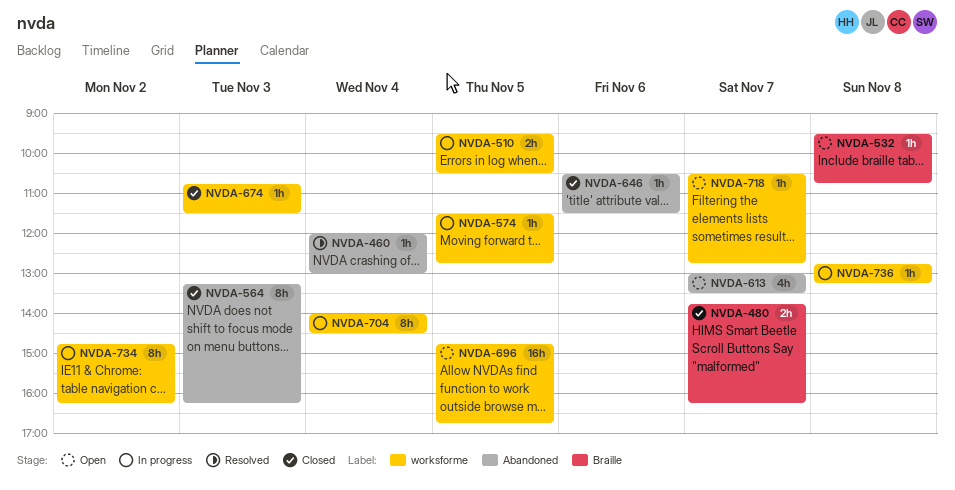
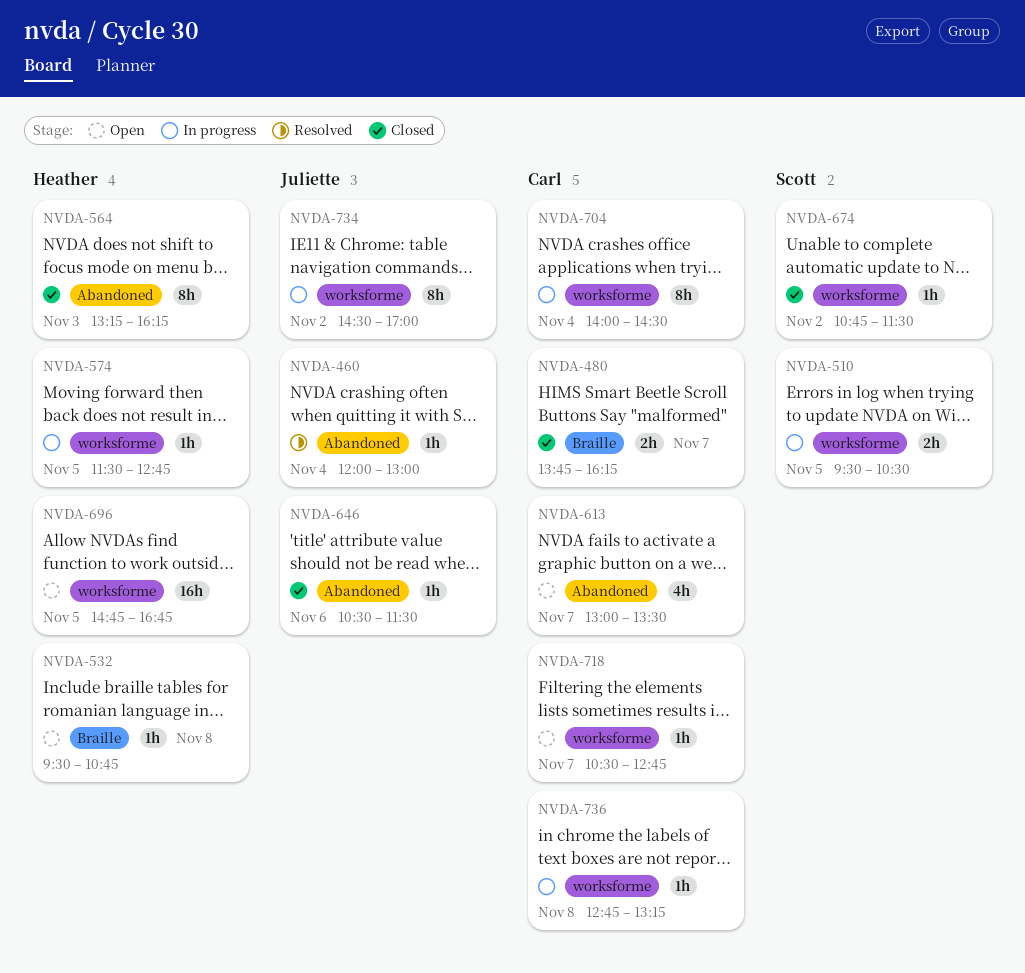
NVDA-674, day: Nov 3 -> Nov 2
NVDA-734, begins: 14:45 -> 14:30
NVDA-734, ends: 16:15 -> 17:00

